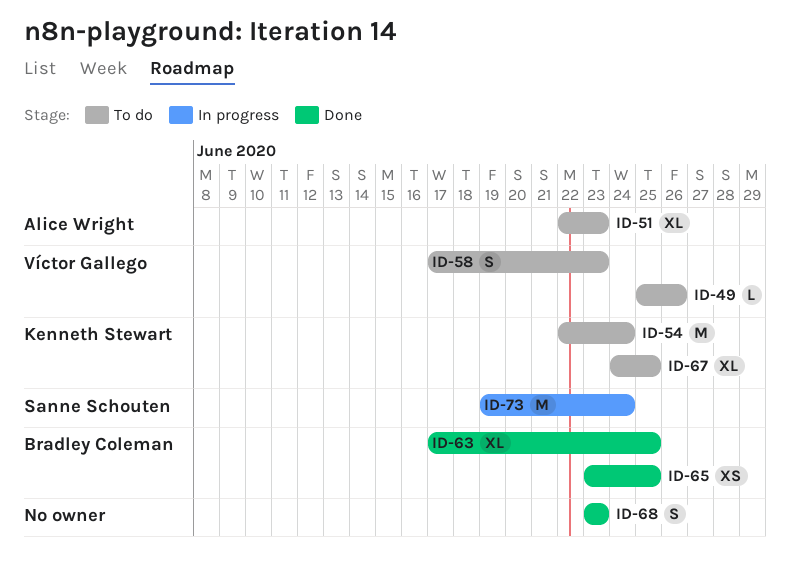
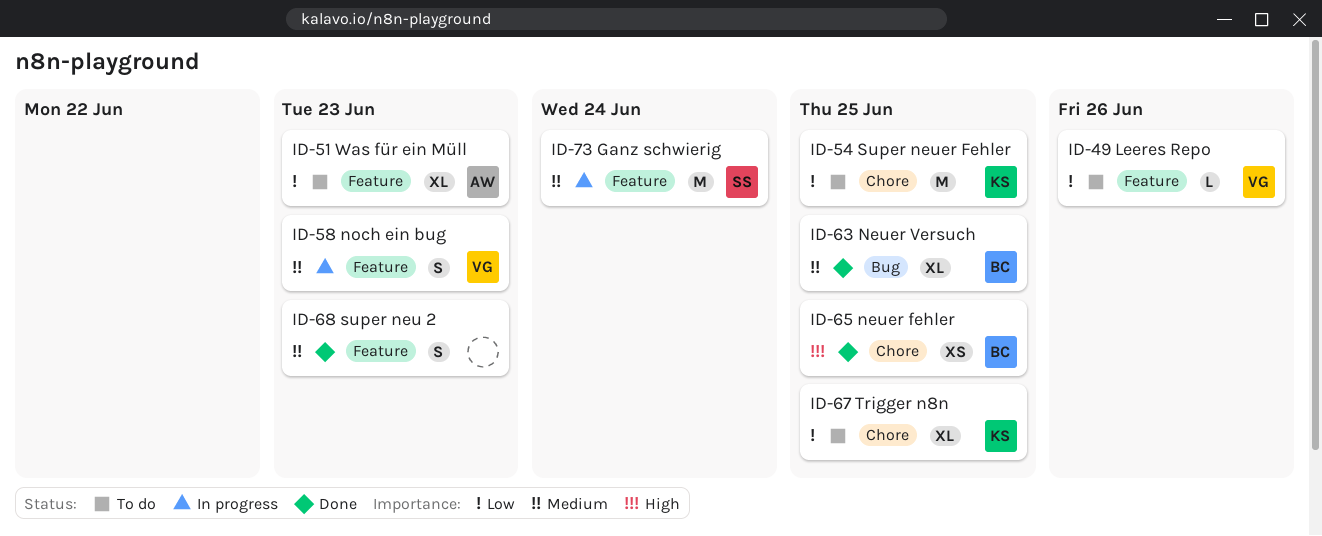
ID-54, due: Jun 24 -> Jun 25
ID-58, status: To do -> In progress

